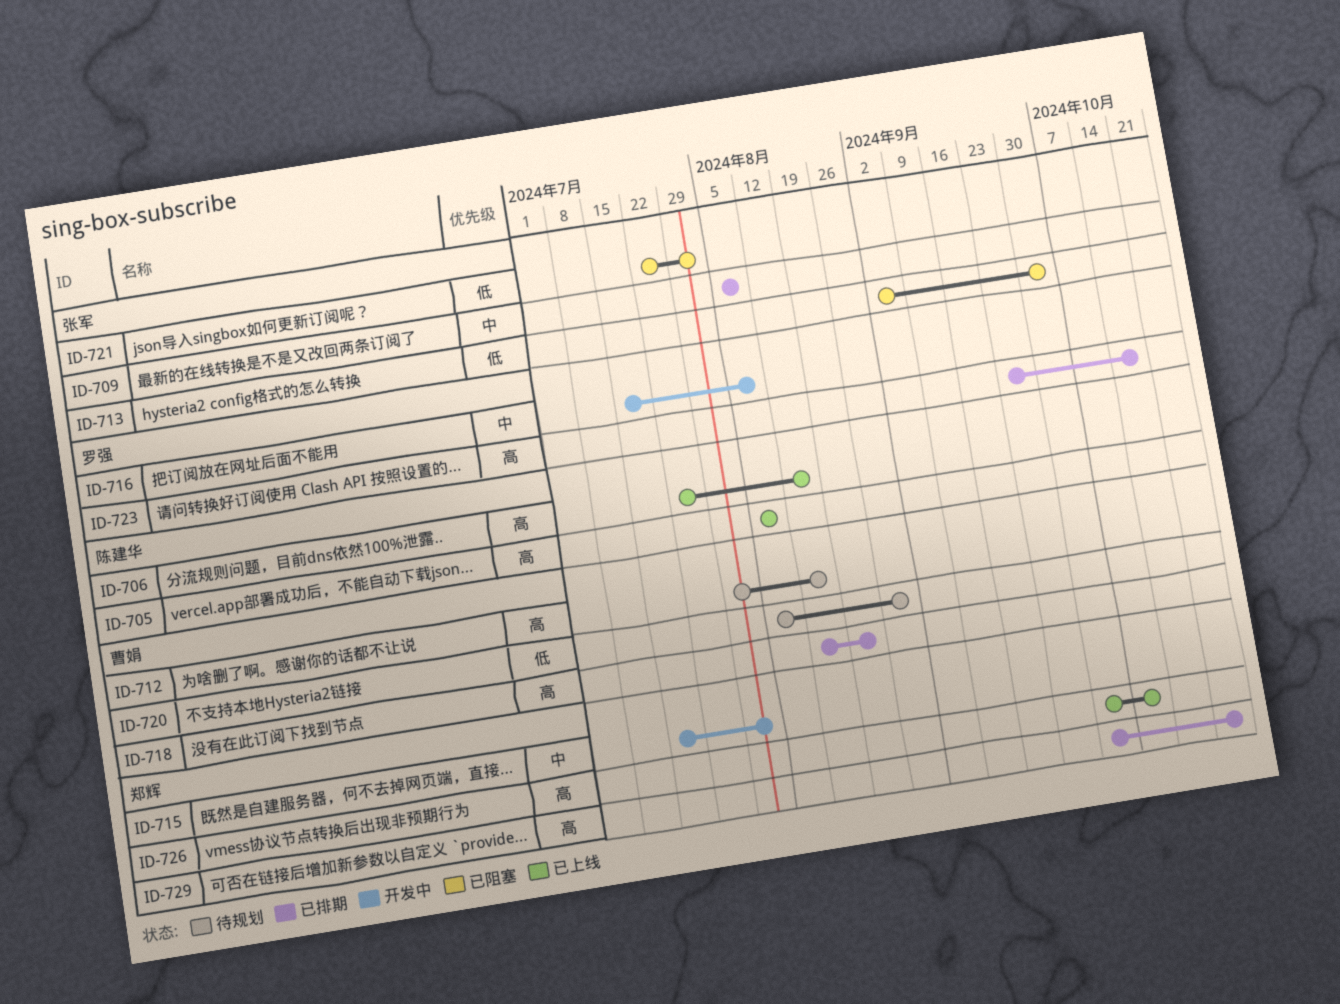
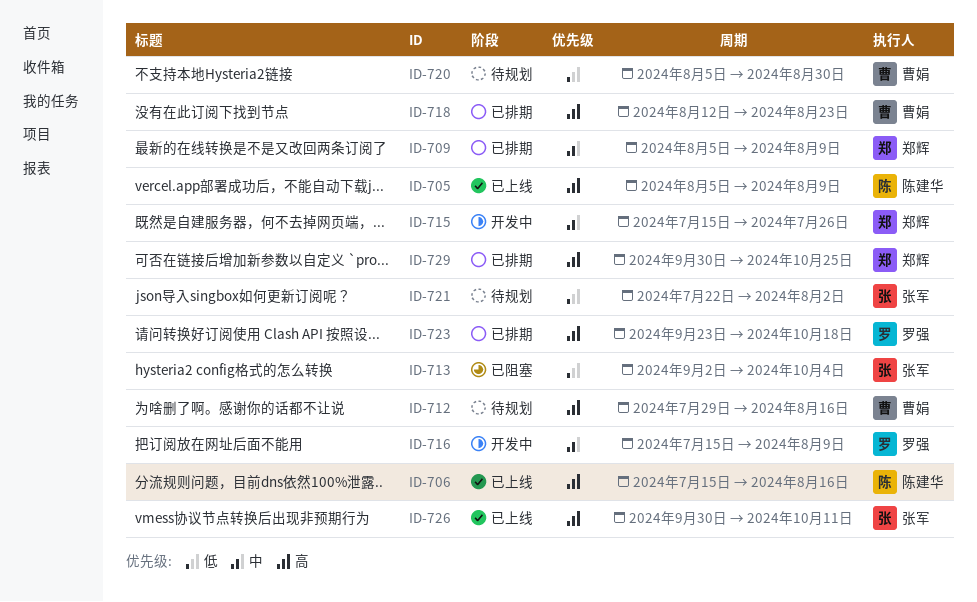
ID-706, start: Jul 22 -> Jul 15
ID-709, owner: 张军 -> 郑辉
ID-715, due: Aug 2 -> Jul 26
ID-721, status: 已阻塞 -> 待规划
ID-726, owner: 郑辉 -> 张军

